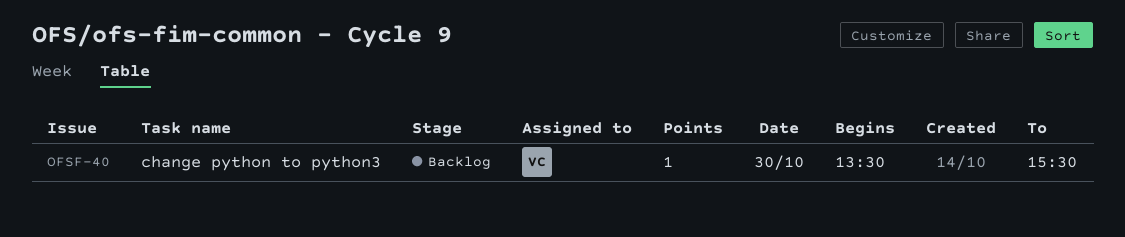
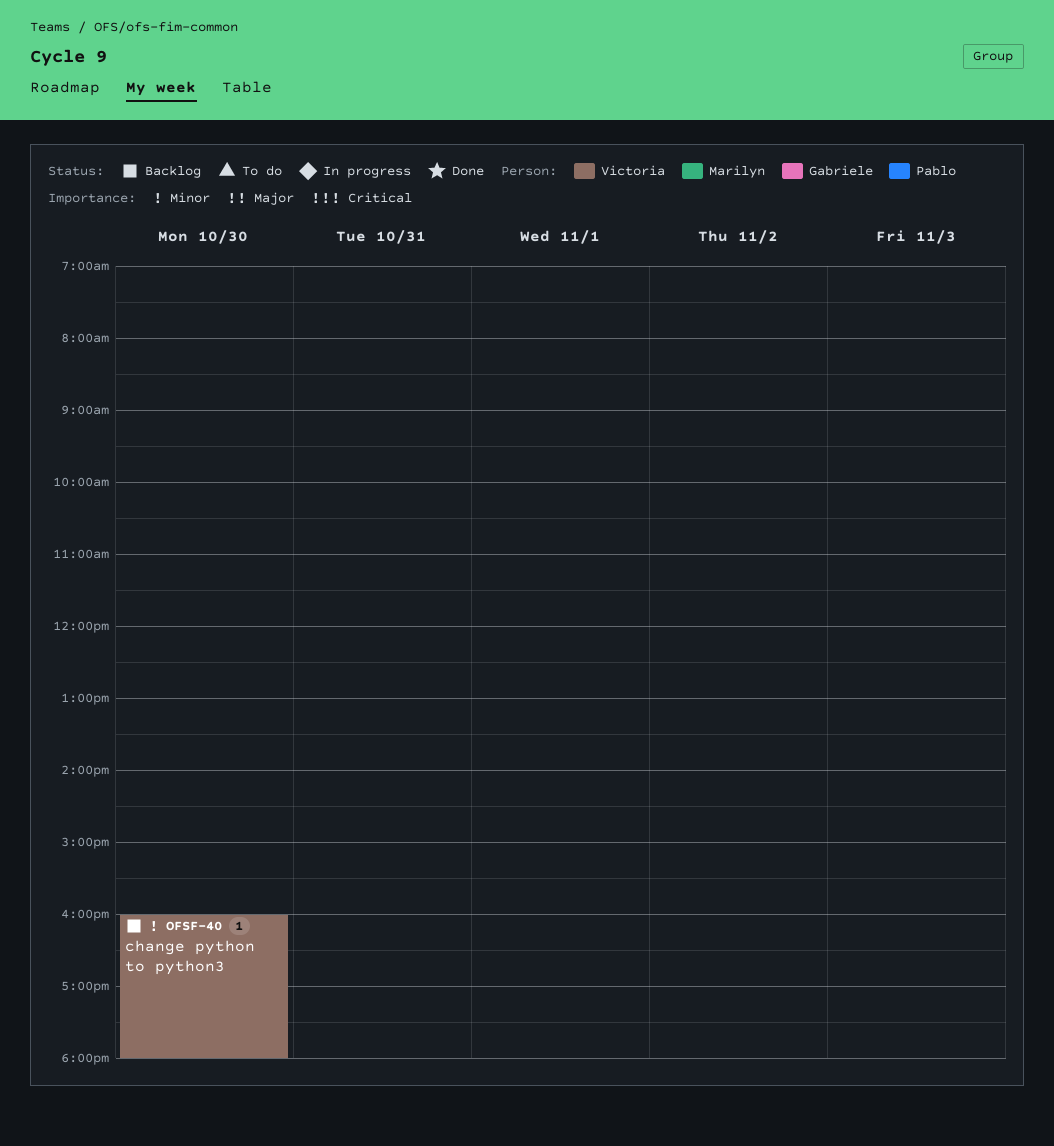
OFSF-40, begins: 13:30 -> 16:00
OFSF-40, ends: 15:30 -> 18:00

